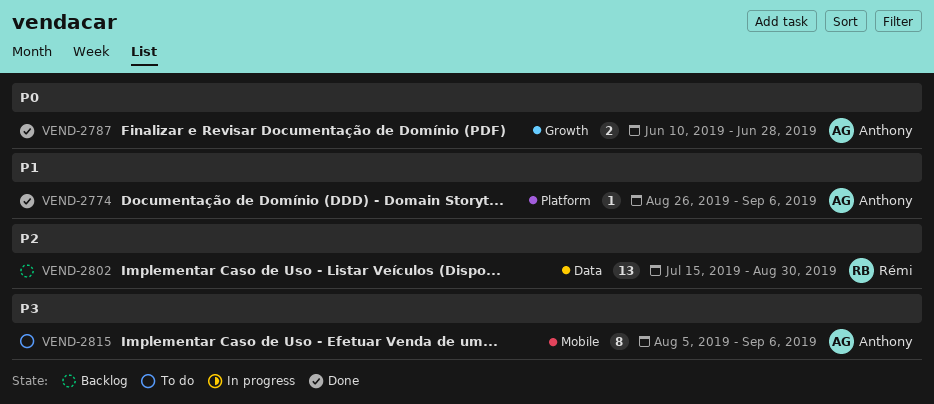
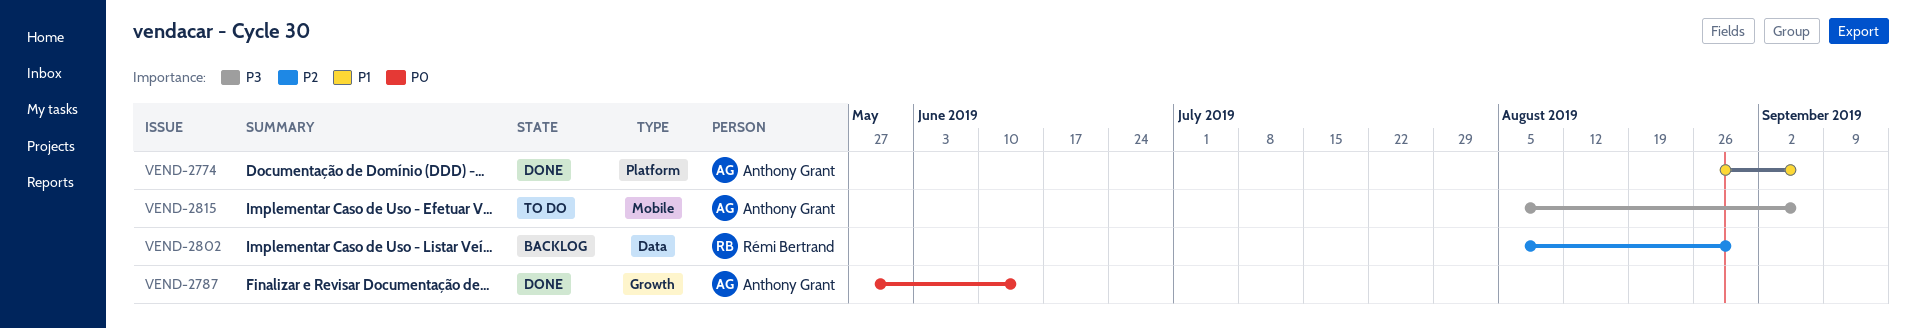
VEND-2787, start: Jun 10 -> May 27
VEND-2787, due: Jun 28 -> Jun 14
VEND-2802, start: Jul 15 -> Aug 5

